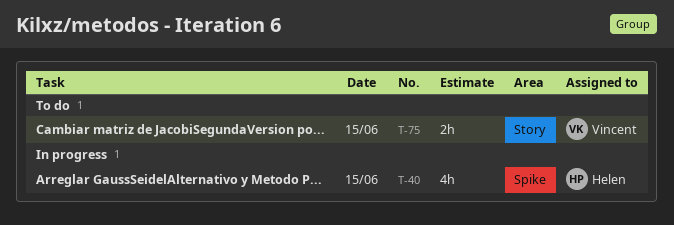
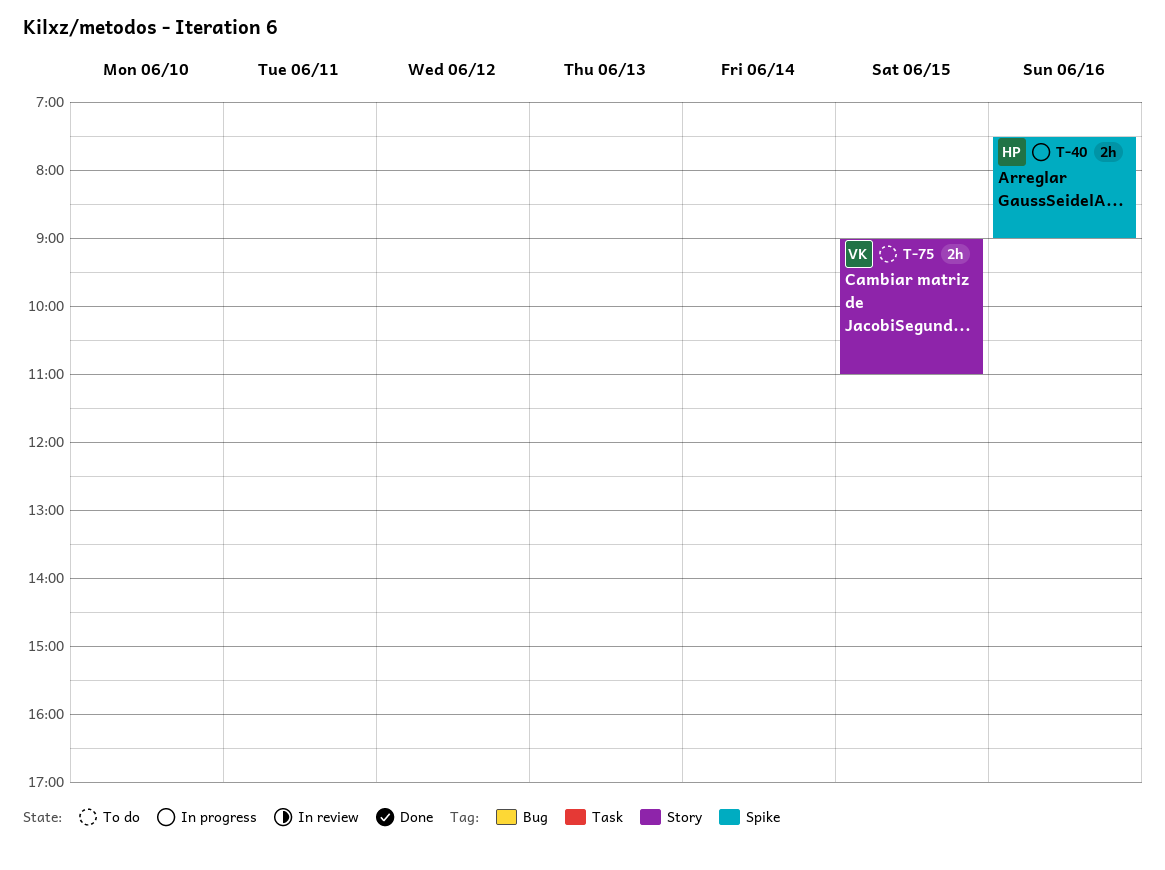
T-40, estimate: 4h -> 2h
T-40, day: Jun 15 -> Jun 16

